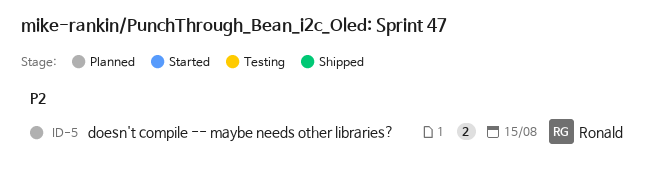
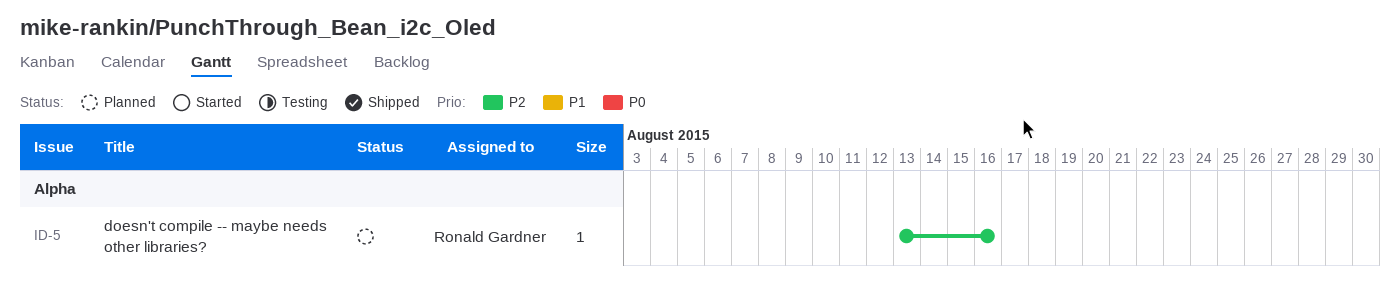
ID-5, estimate: 2 -> 1
ID-5, due: Aug 15 -> Aug 16

